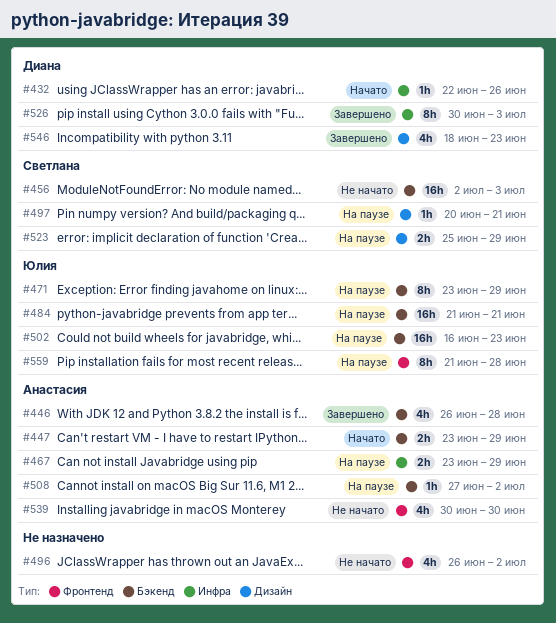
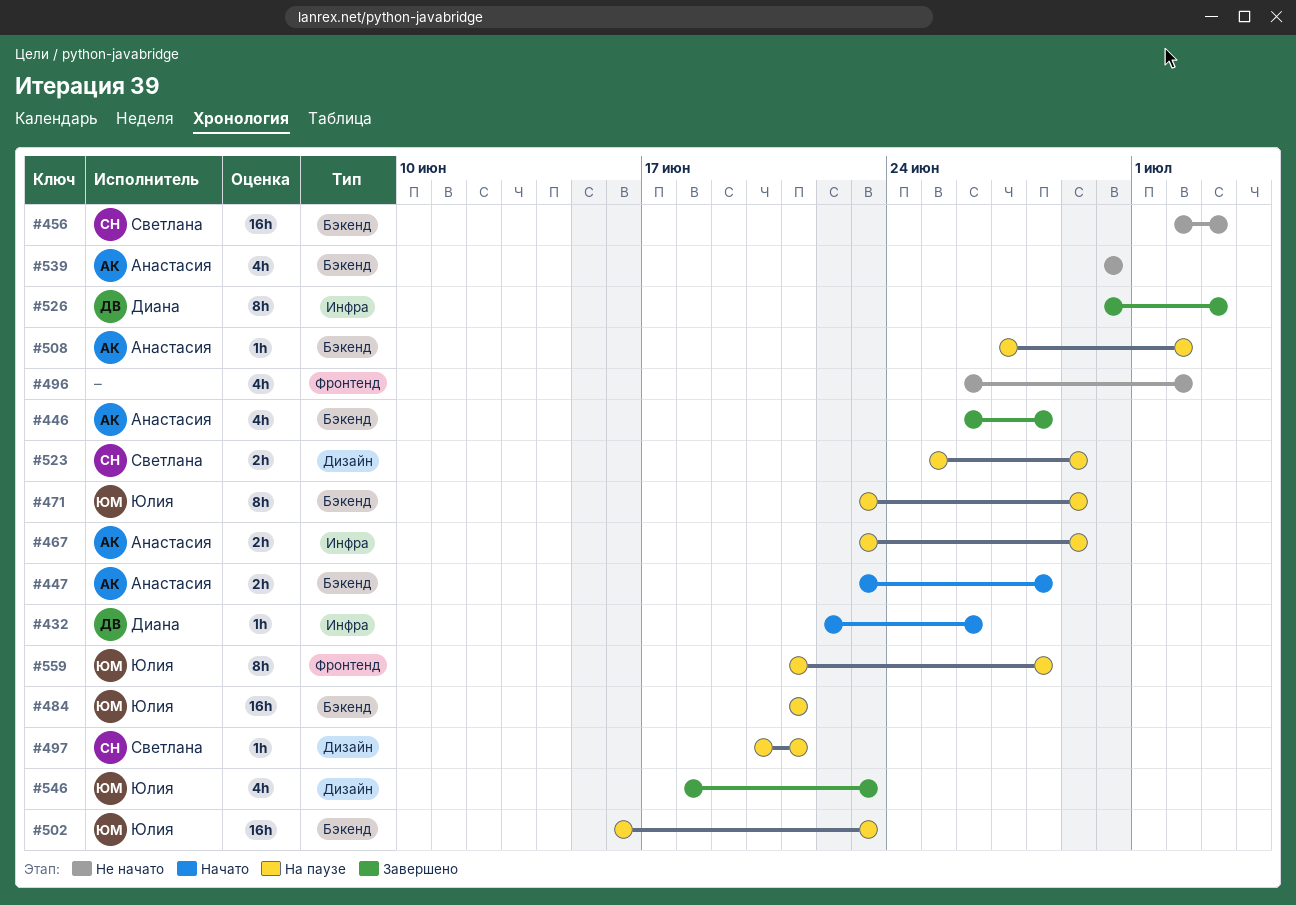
#447, due: Jun 29 -> Jun 28
#539, label: Фронтенд -> Бэкенд
#546, owner: Диана -> Юлия

